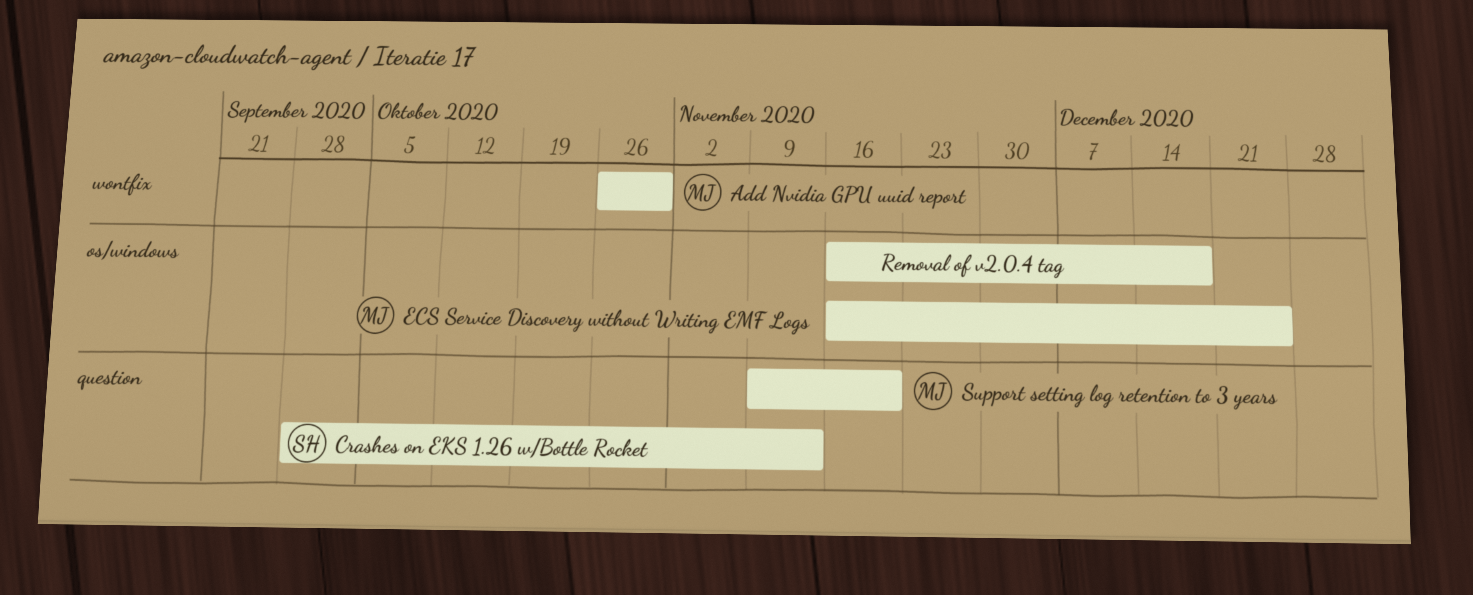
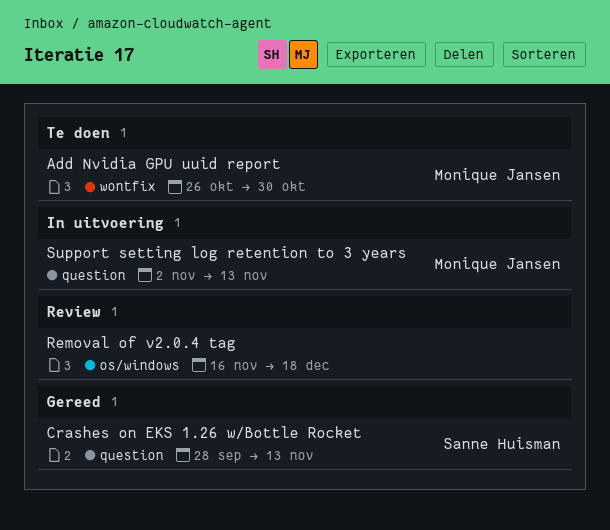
ECS Service Discovery without Writing EMF Logs: present -> none
Support setting log retention to 3 years, start: Nov 9 -> Nov 2
Support setting log retention to 3 years, due: Nov 20 -> Nov 13

